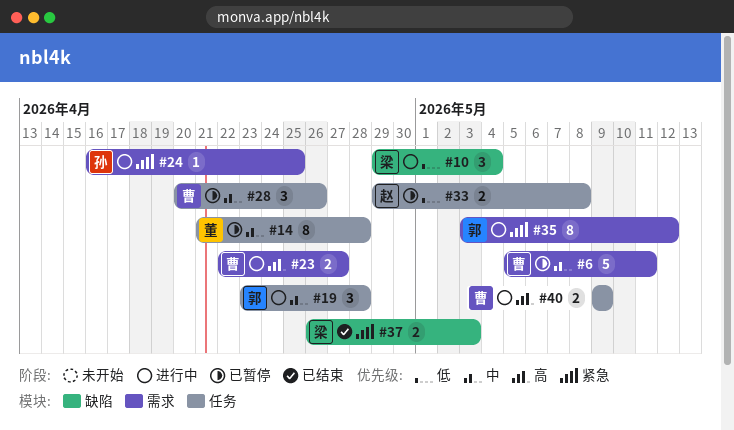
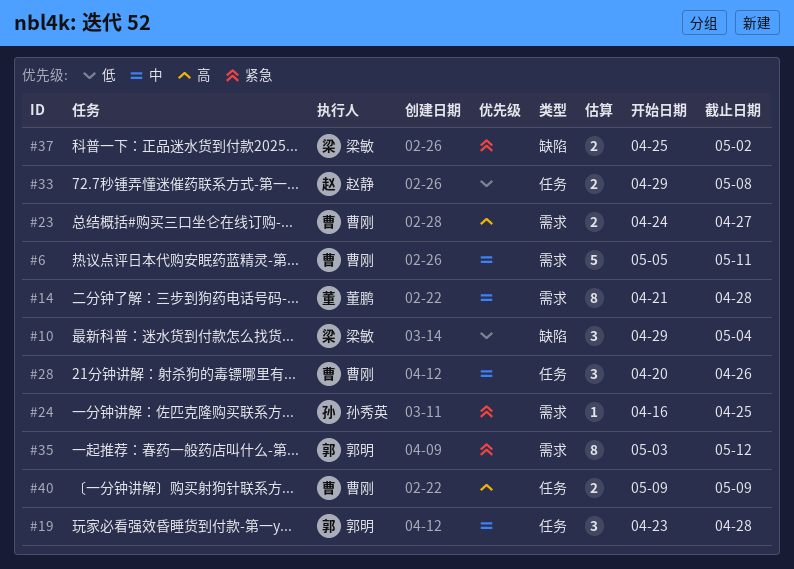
#14, label: 任务 -> 需求
#23, start: Apr 22 -> Apr 24
#37, start: Apr 26 -> Apr 25
#37, due: May 3 -> May 2

